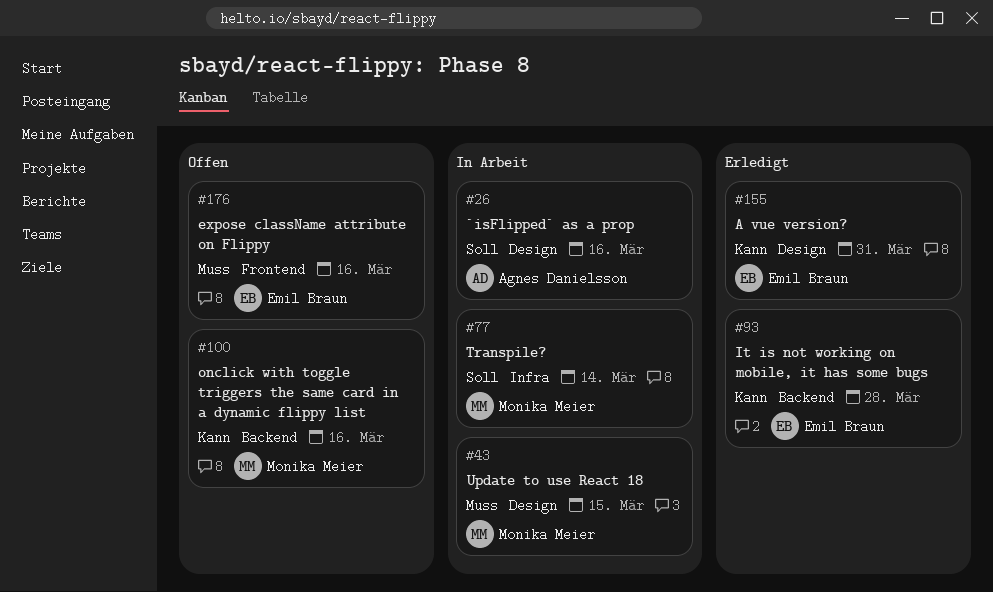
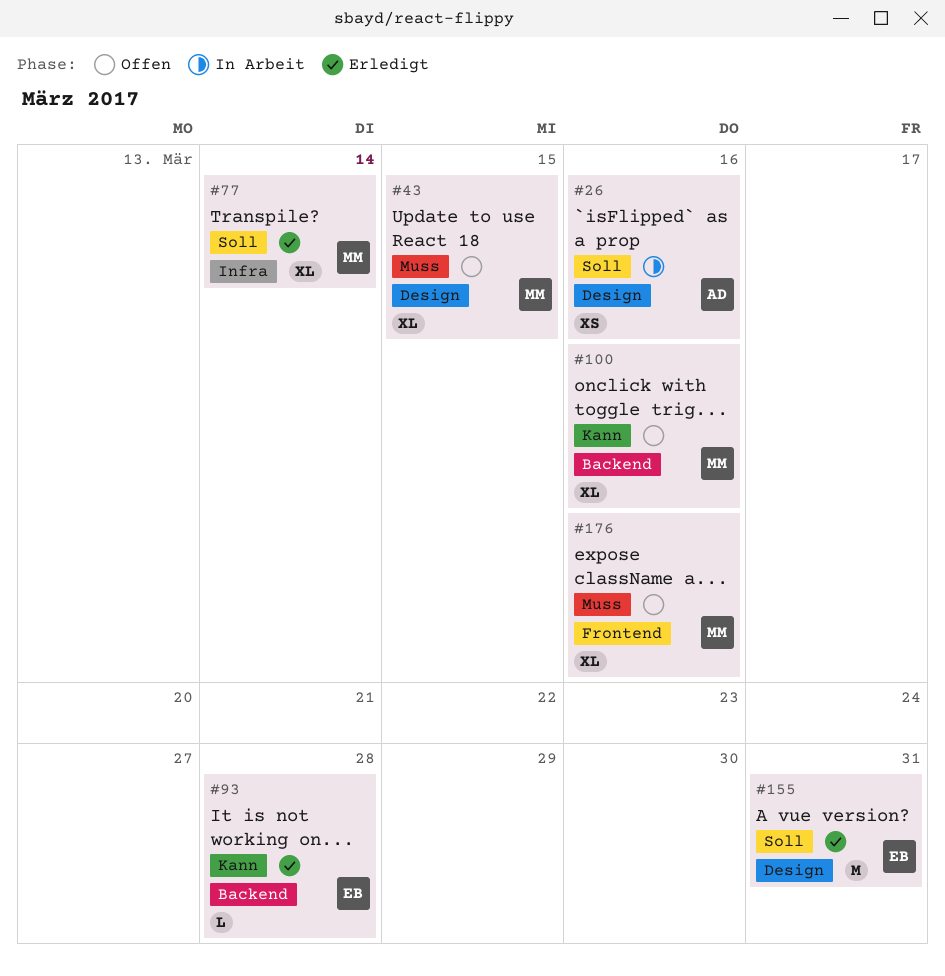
#43, status: In Arbeit -> Offen
#77, status: In Arbeit -> Erledigt
#155, priority: Kann -> Soll
#176, owner: Emil Braun -> Monika Meier

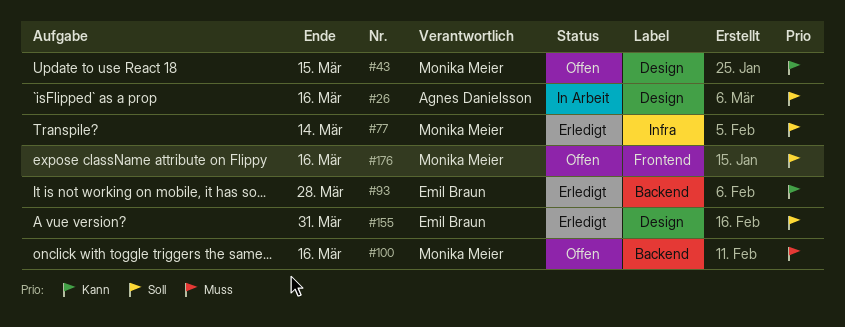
#43, priority: Muss -> Kann
#100, priority: Kann -> Muss
#176, priority: Muss -> Soll

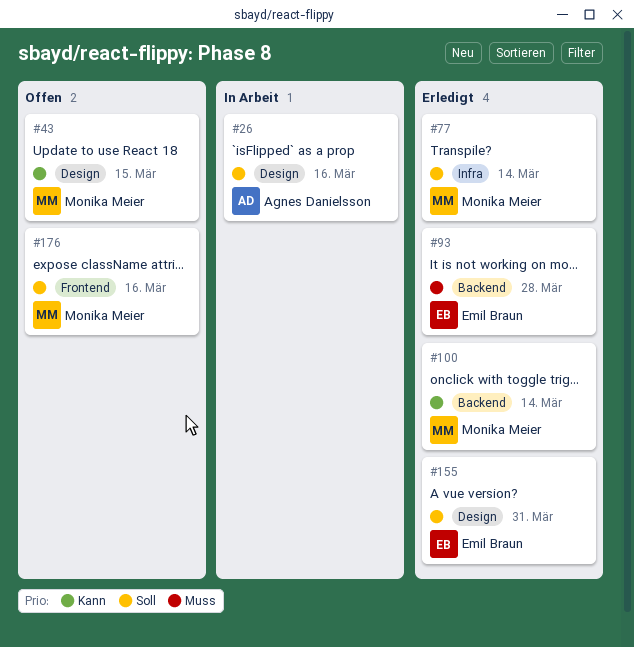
#93, priority: Kann -> Muss
#100, status: Offen -> Erledigt
#100, priority: Muss -> Kann
#100, due: Mar 16 -> Mar 14

